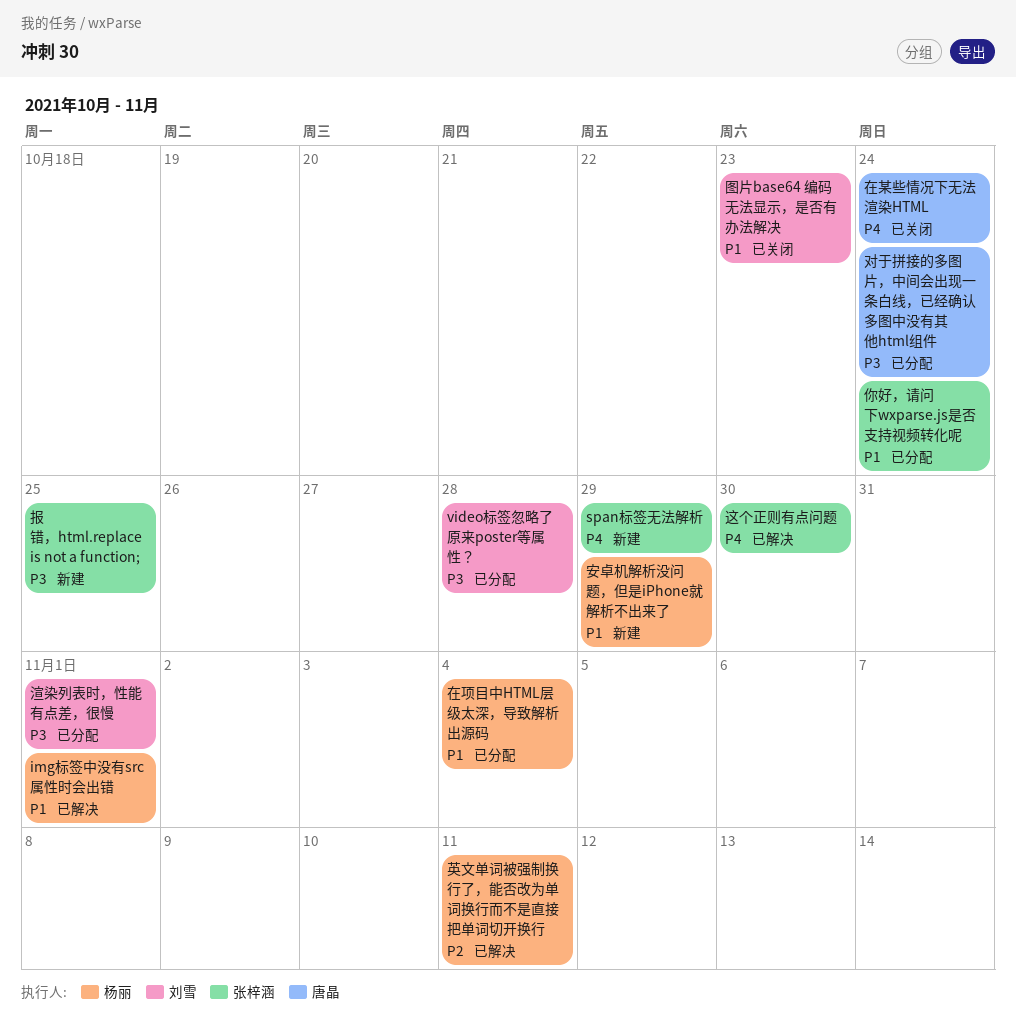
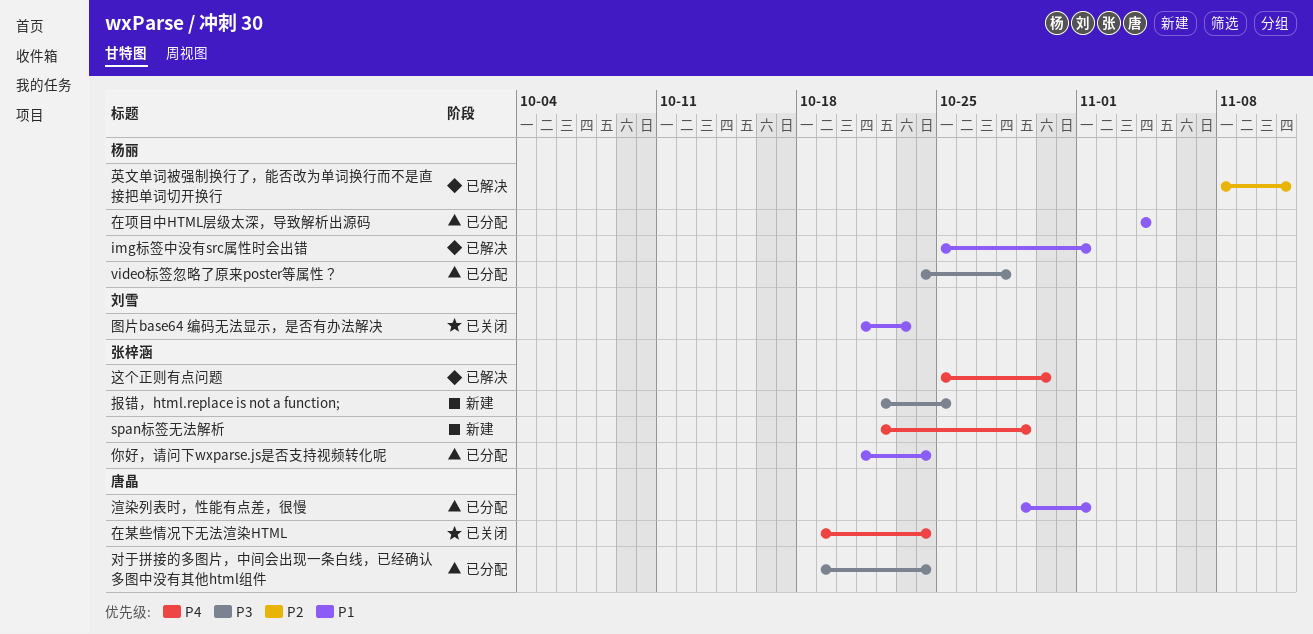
video标签忽略了原来poster等属性？, owner: 刘雪 -> 杨丽
安卓机解析没问题，但是iPhone就解析不出来了: present -> none
渲染列表时，性能有点差，很慢, owner: 刘雪 -> 唐晶
渲染列表时，性能有点差，很慢, priority: P3 -> P1

